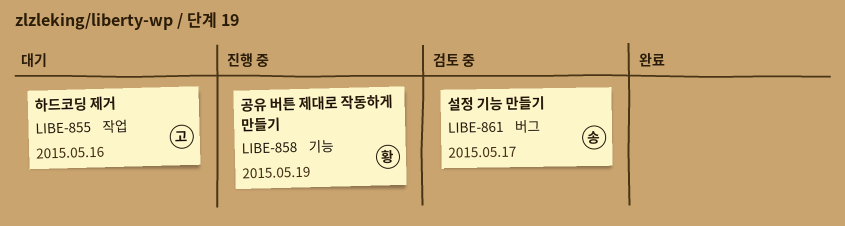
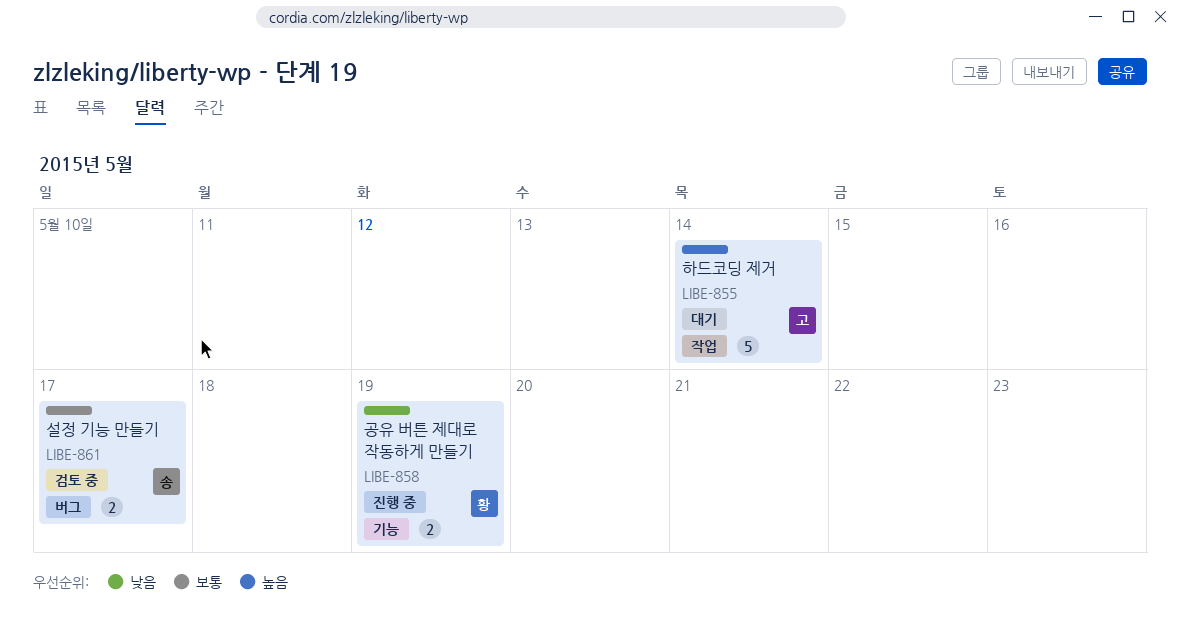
LIBE-855, due: May 16 -> May 14

